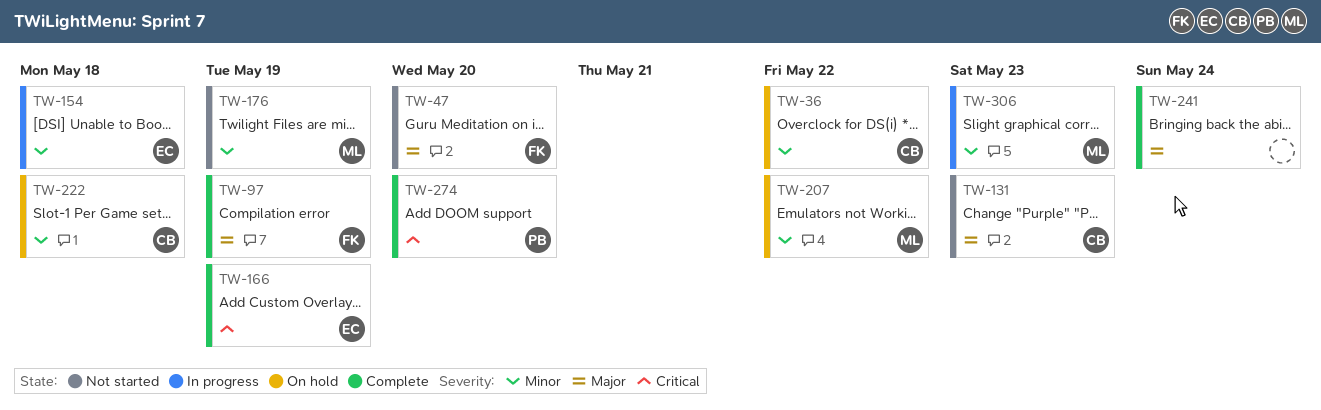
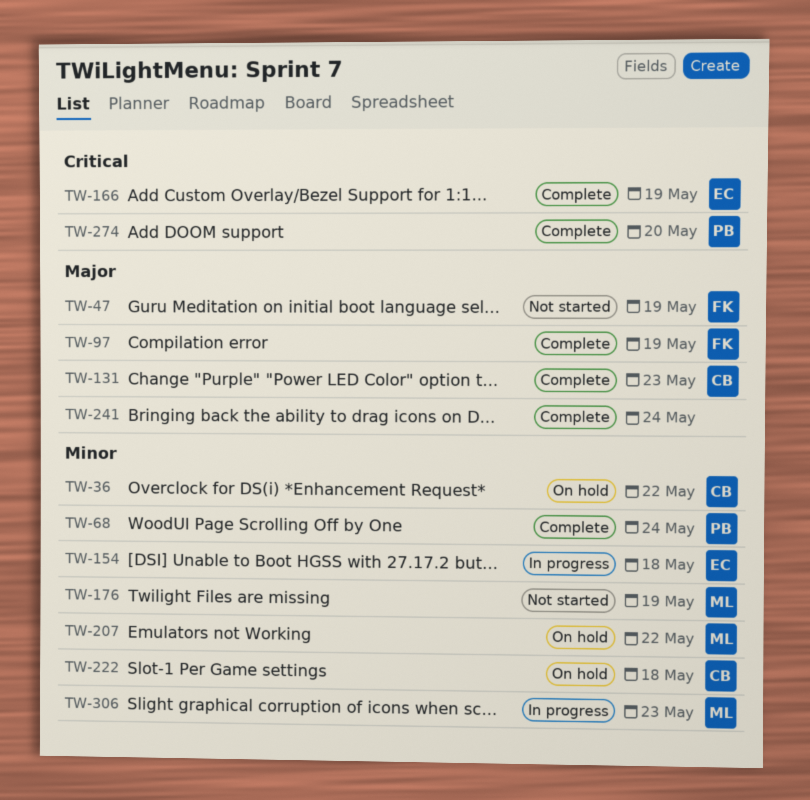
TW-47, due: May 20 -> May 19
TW-68: none -> present
TW-131, status: Not started -> Complete

